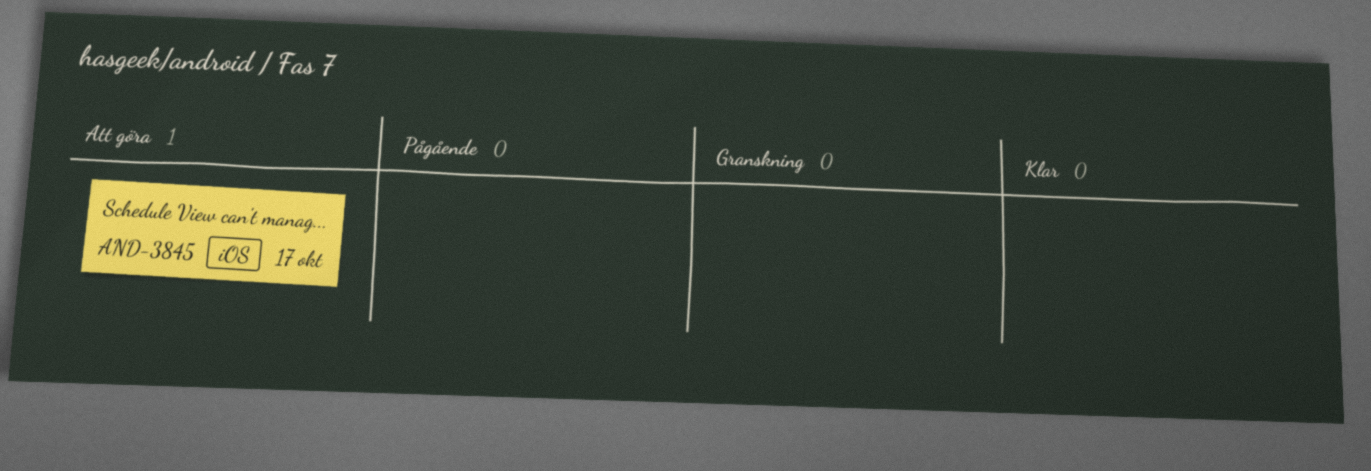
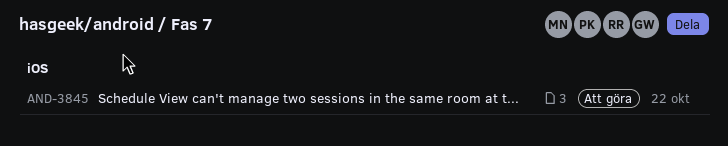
AND-3845, due: Oct 17 -> Oct 22

